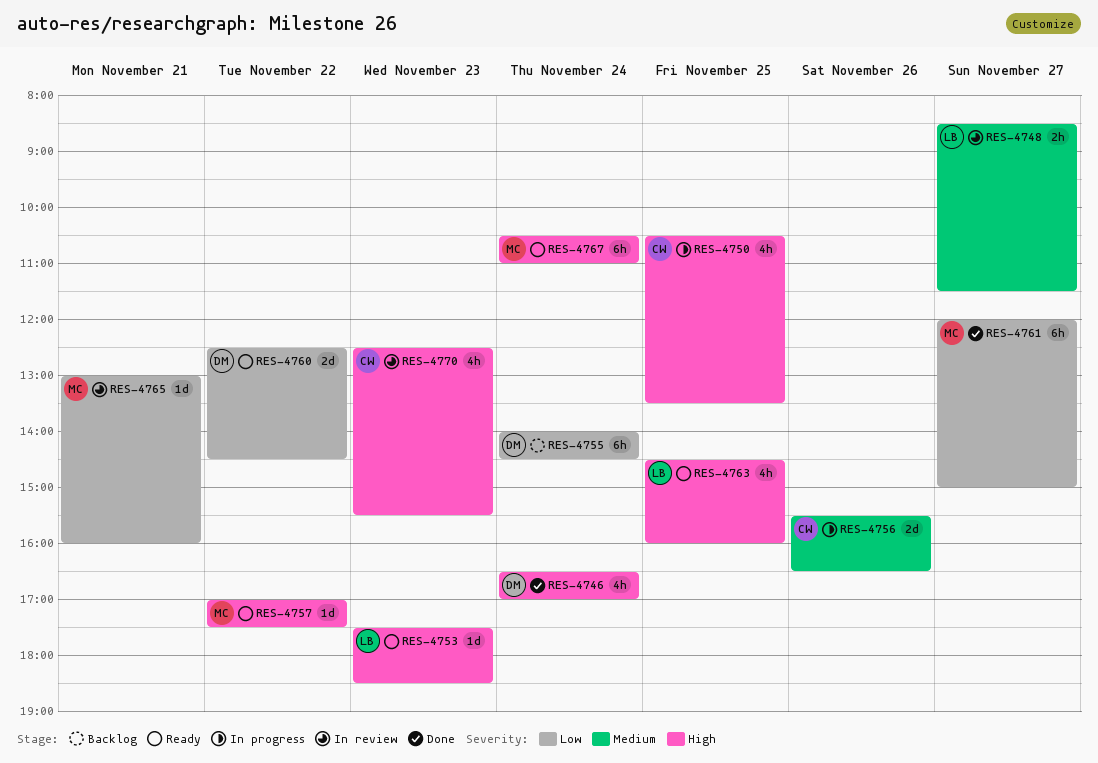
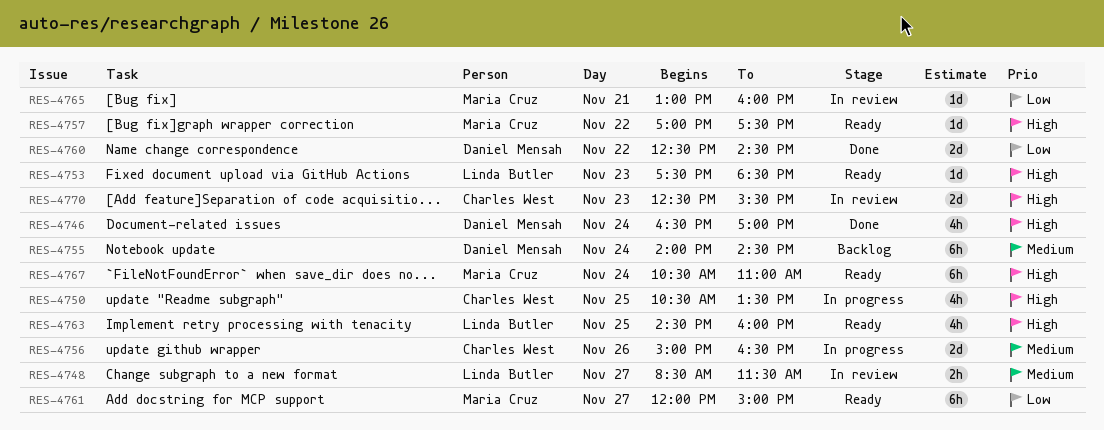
RES-4755, priority: Low -> Medium
RES-4756, begins: 15:30 -> 15:00
RES-4760, status: Ready -> Done
RES-4761, status: Done -> Ready
RES-4770, estimate: 4h -> 2d

